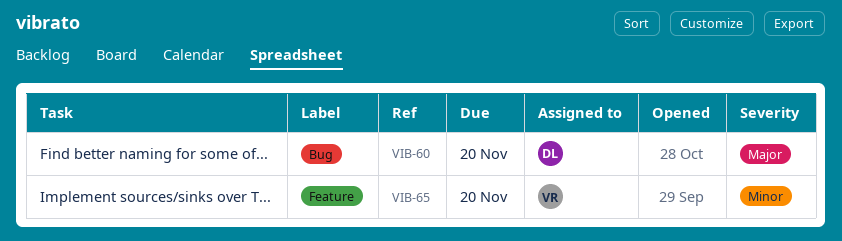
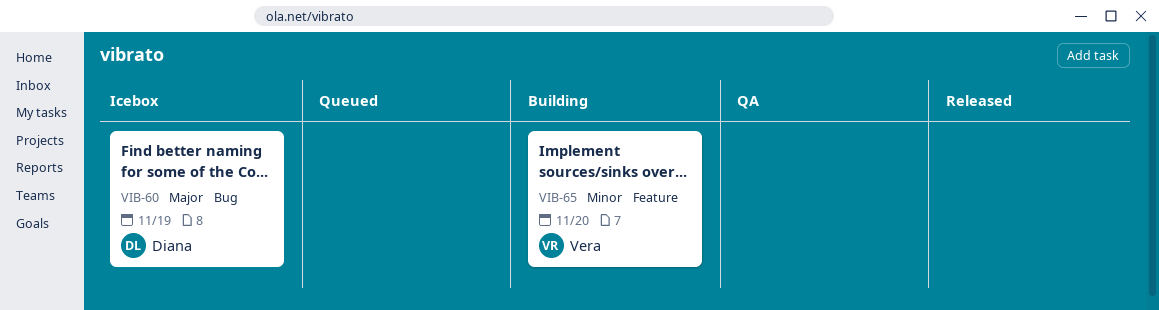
VIB-60, due: Nov 20 -> Nov 19

